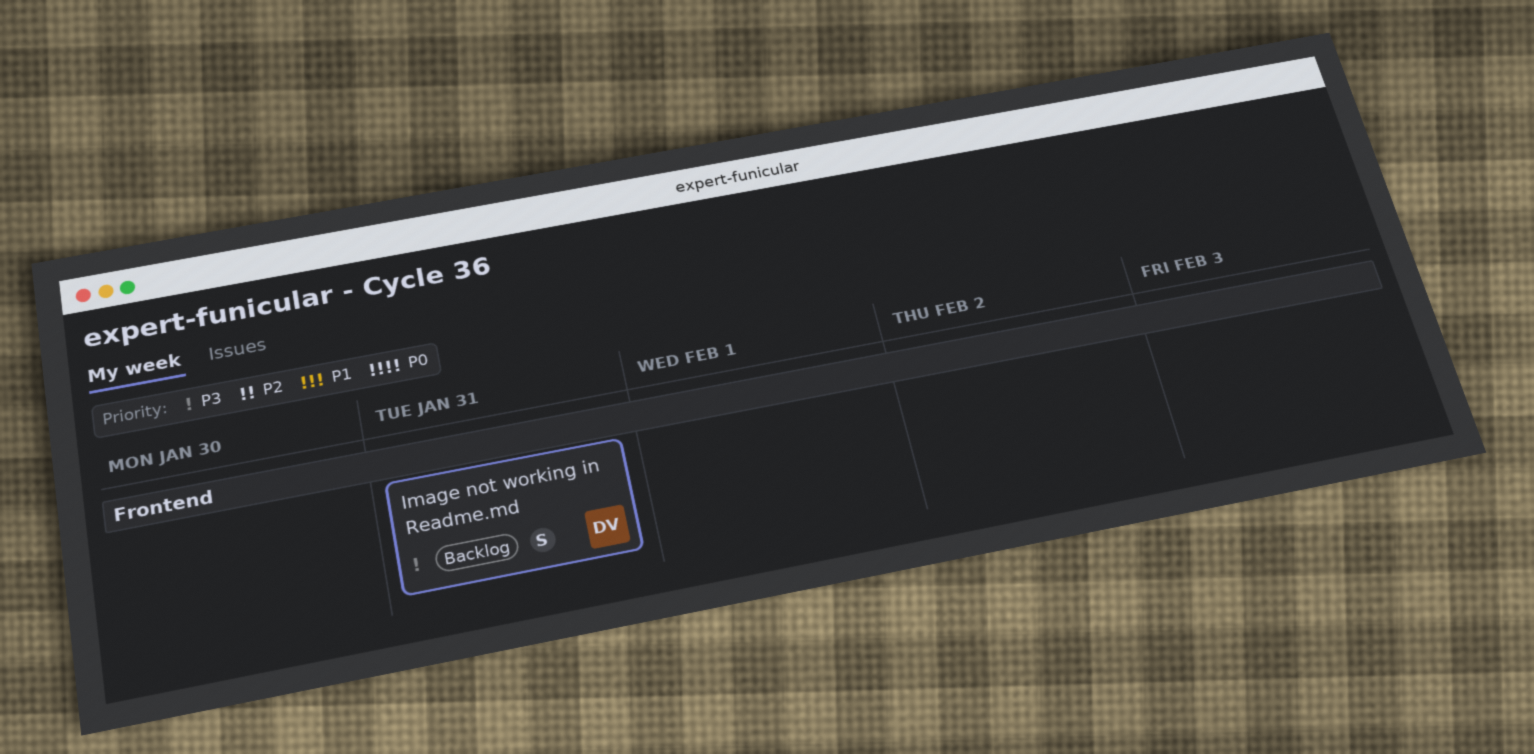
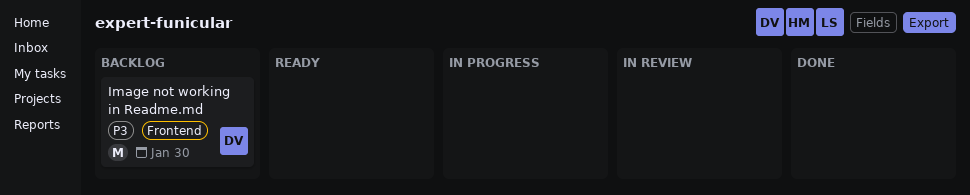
Image not working in Readme.md, estimate: S -> M
Image not working in Readme.md, due: Jan 31 -> Jan 30

